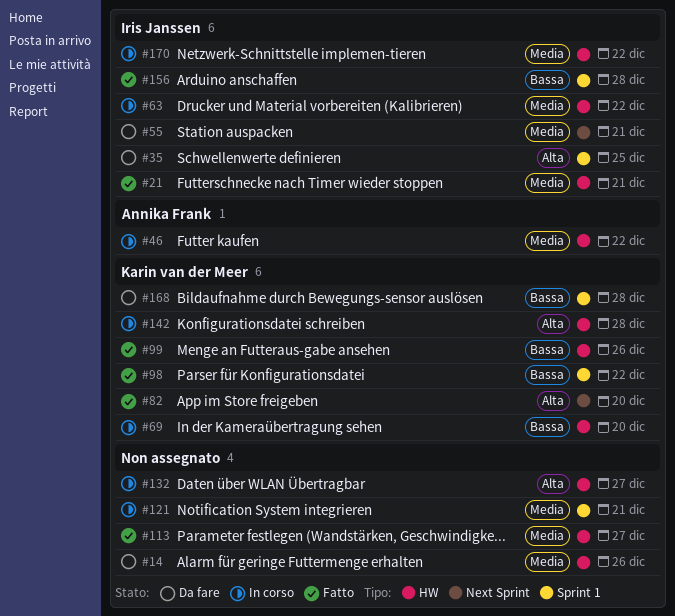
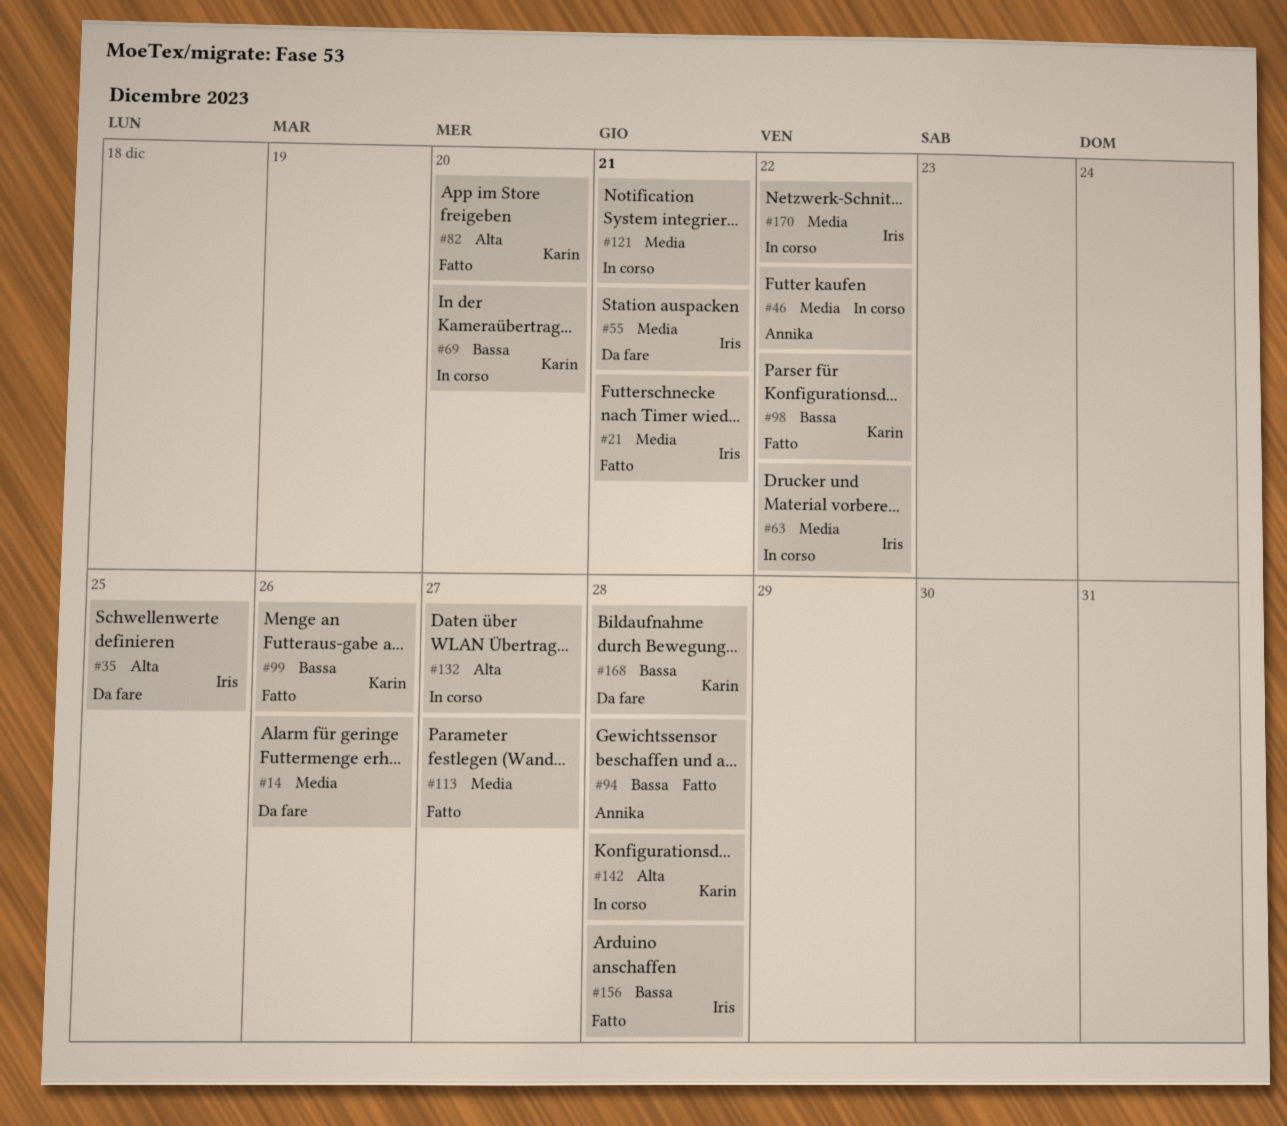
#94: none -> present

